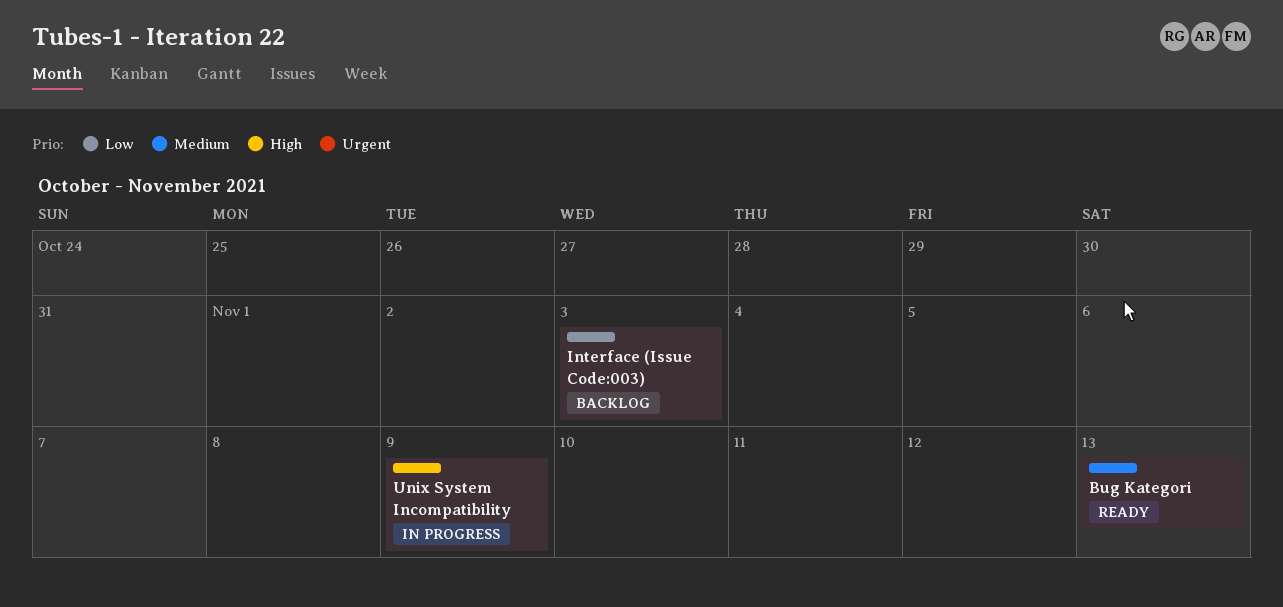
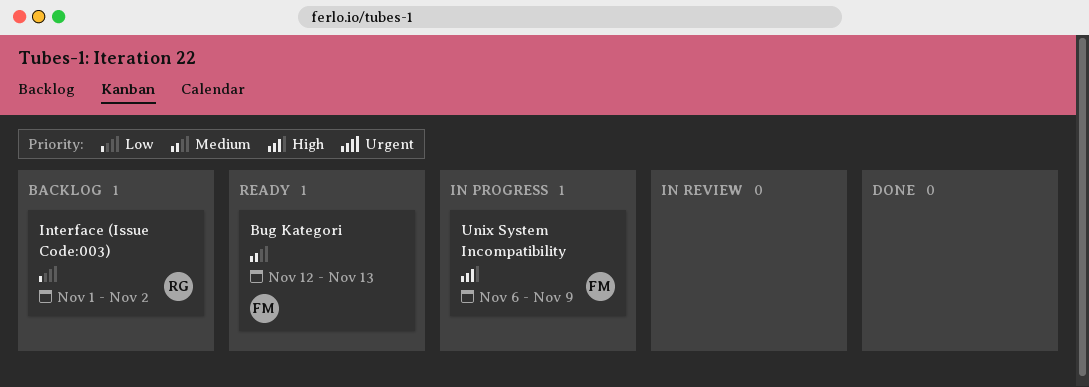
Interface (Issue Code:003), due: Nov 3 -> Nov 2

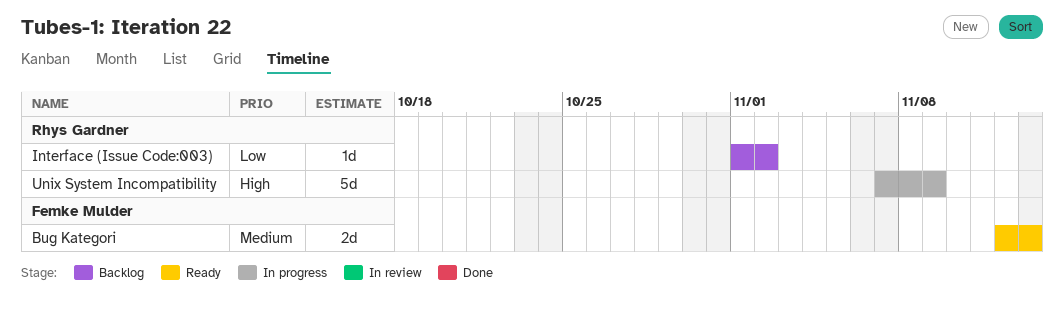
Unix System Incompatibility, owner: Femke Mulder -> Rhys Gardner
Unix System Incompatibility, start: Nov 6 -> Nov 7

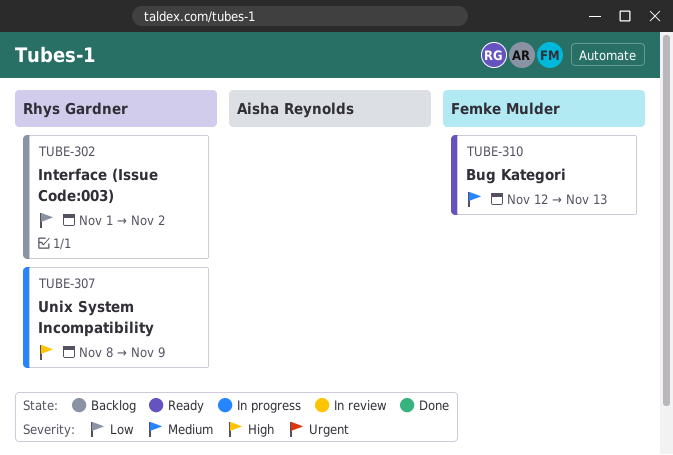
Unix System Incompatibility, start: Nov 7 -> Nov 8

